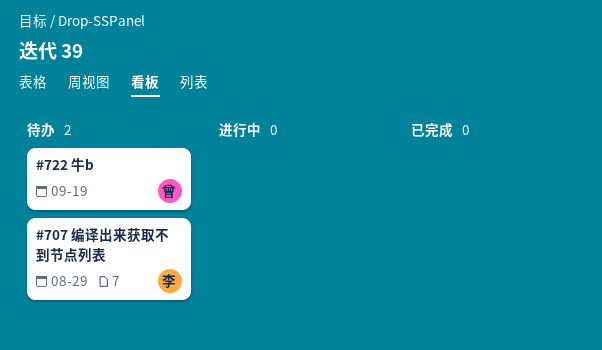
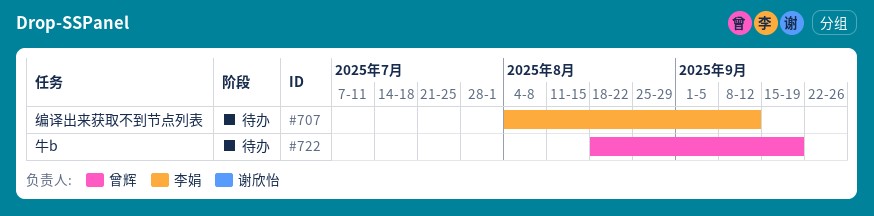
#707, due: Aug 29 -> Sep 12

